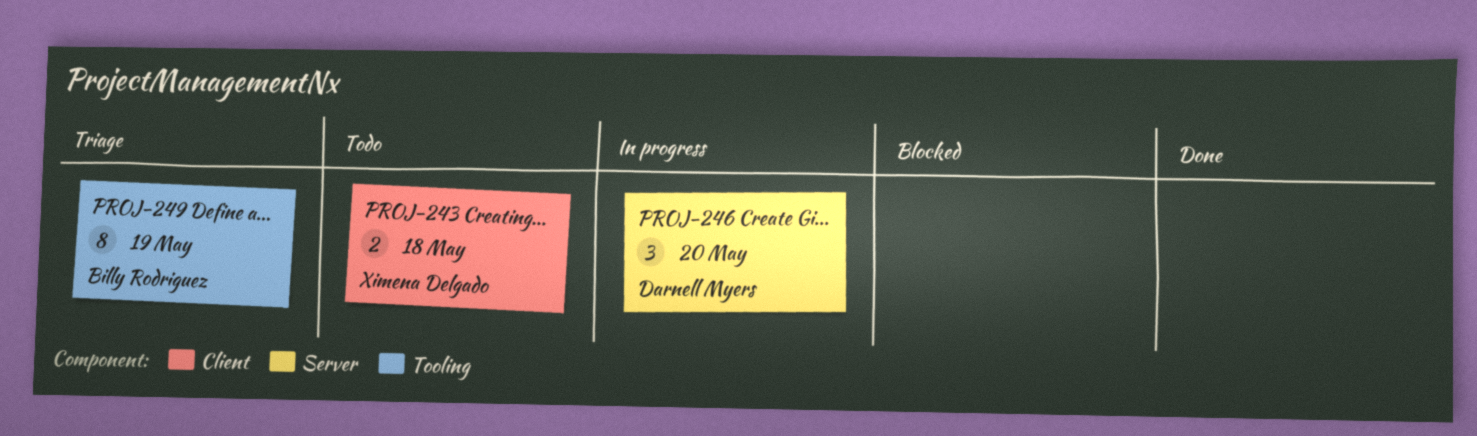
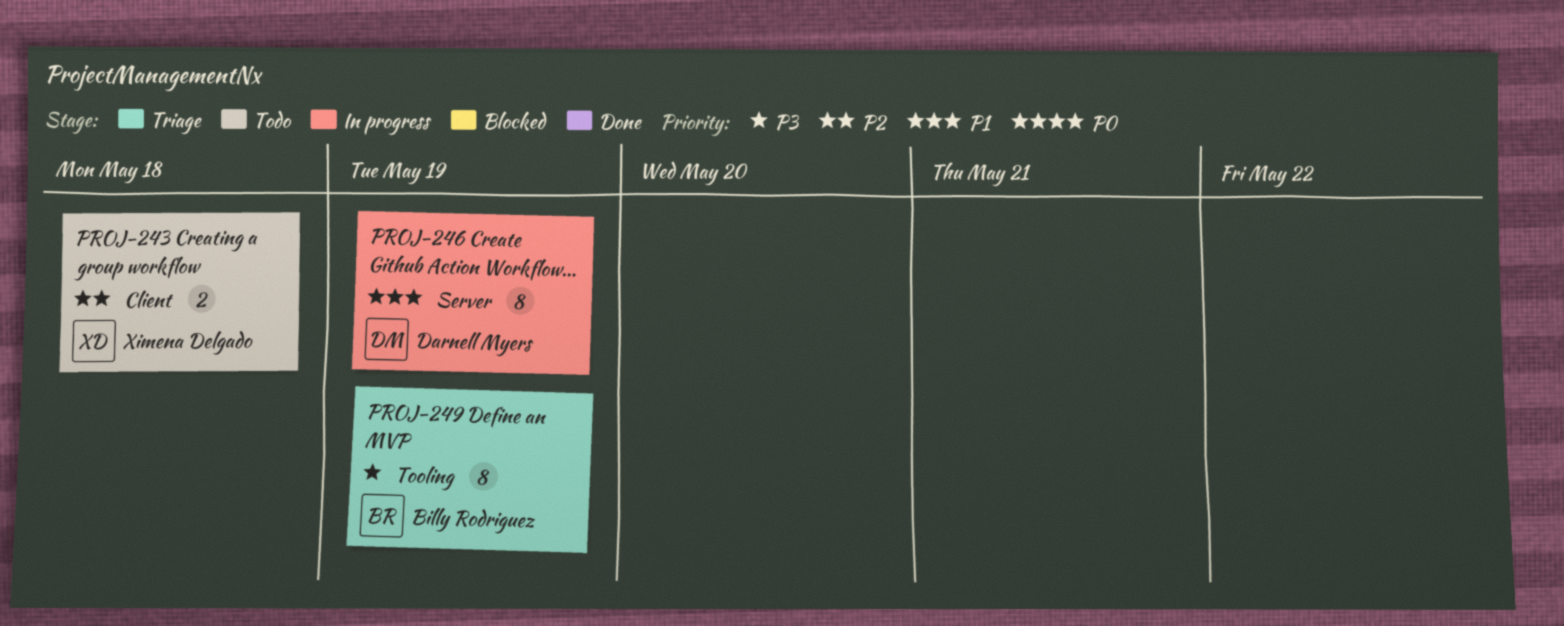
PROJ-246, estimate: 3 -> 8
PROJ-246, due: May 20 -> May 19

